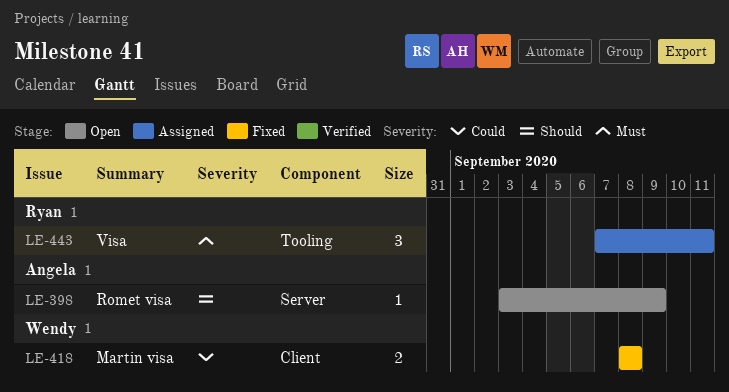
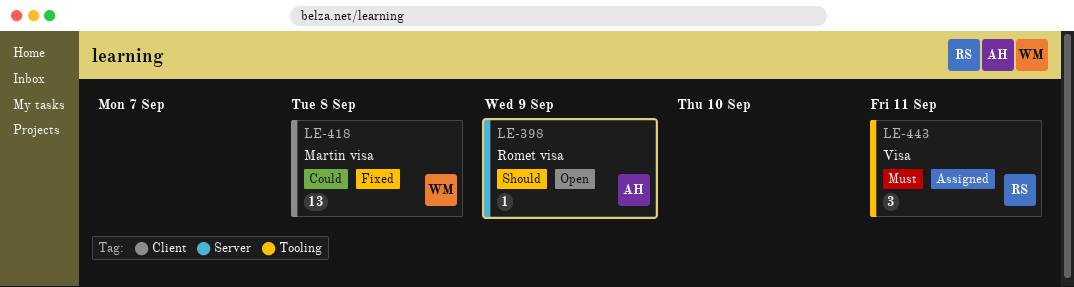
LE-418, estimate: 2 -> 13

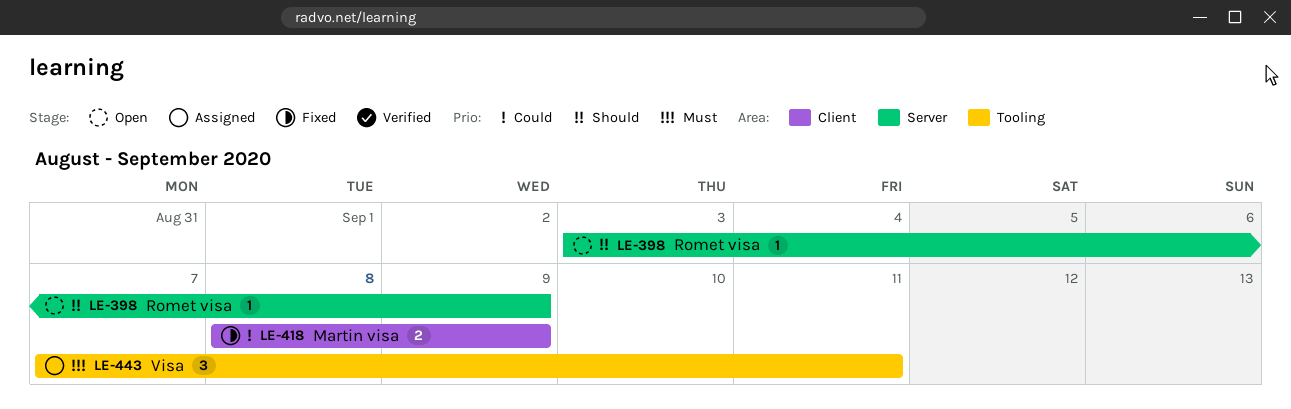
LE-418, estimate: 13 -> 2
LE-418, due: Sep 8 -> Sep 9

